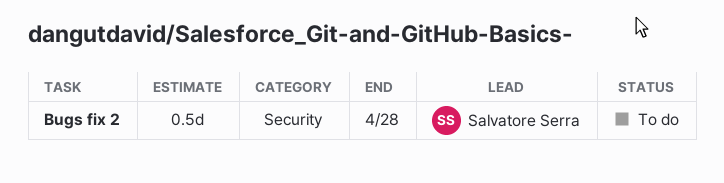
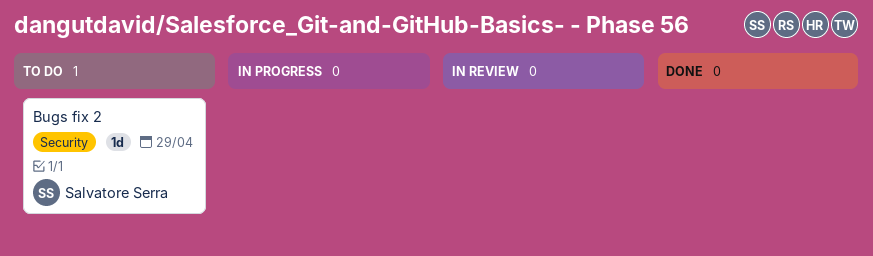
Bugs fix 2, estimate: 0.5d -> 1d
Bugs fix 2, due: Apr 28 -> Apr 29

